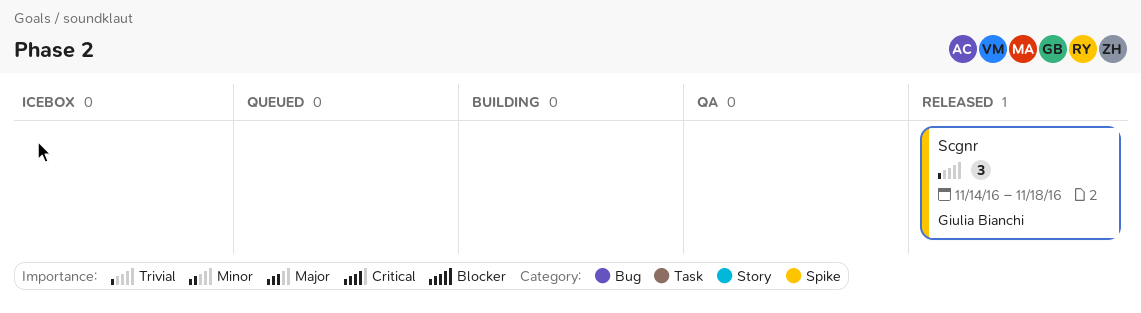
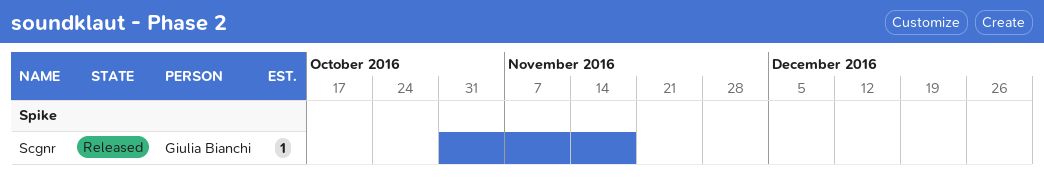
Scgnr, estimate: 3 -> 1
Scgnr, start: Nov 14 -> Oct 31

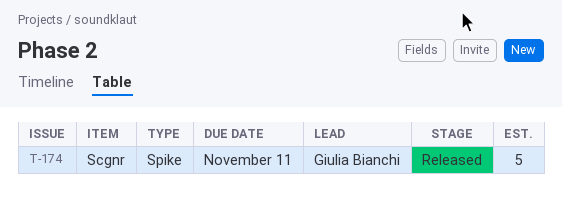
Scgnr, estimate: 1 -> 5
Scgnr, due: Nov 18 -> Nov 11

